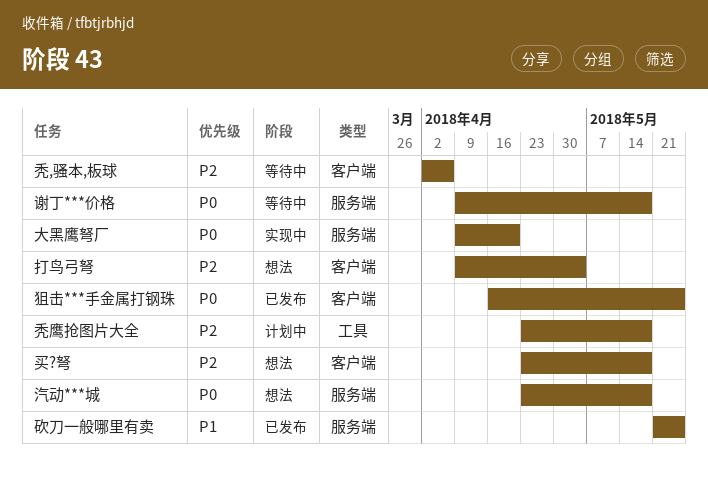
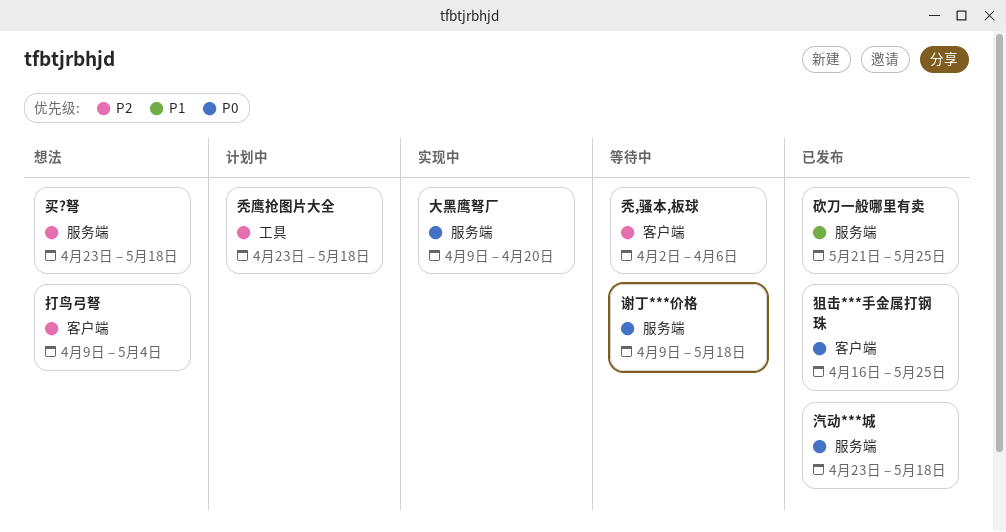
买?弩, label: 客户端 -> 服务端
汽动***城, status: 想法 -> 已发布

